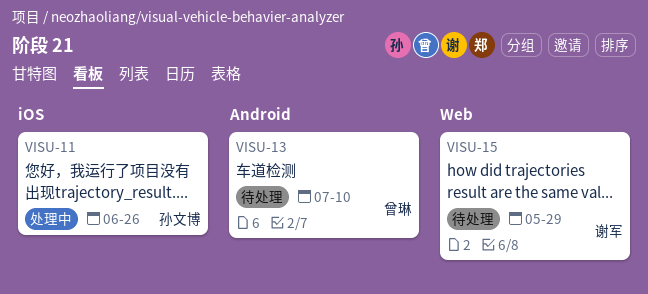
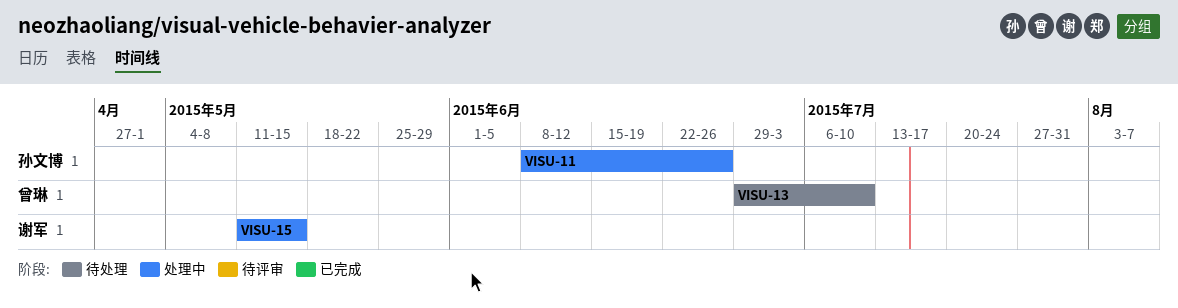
VISU-15, status: 待处理 -> 处理中
VISU-15, due: May 29 -> May 15

